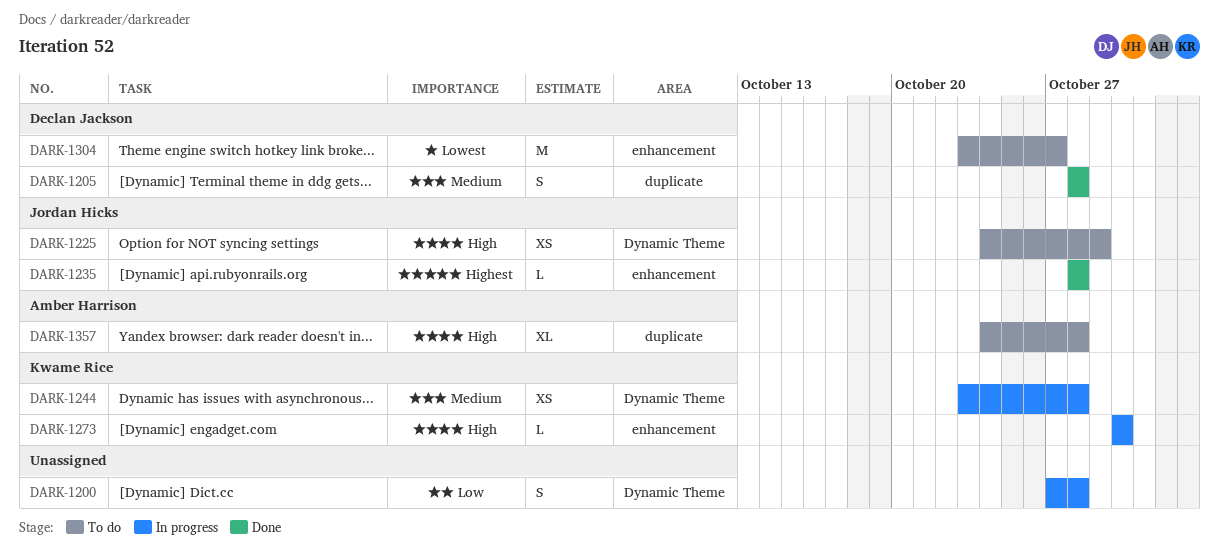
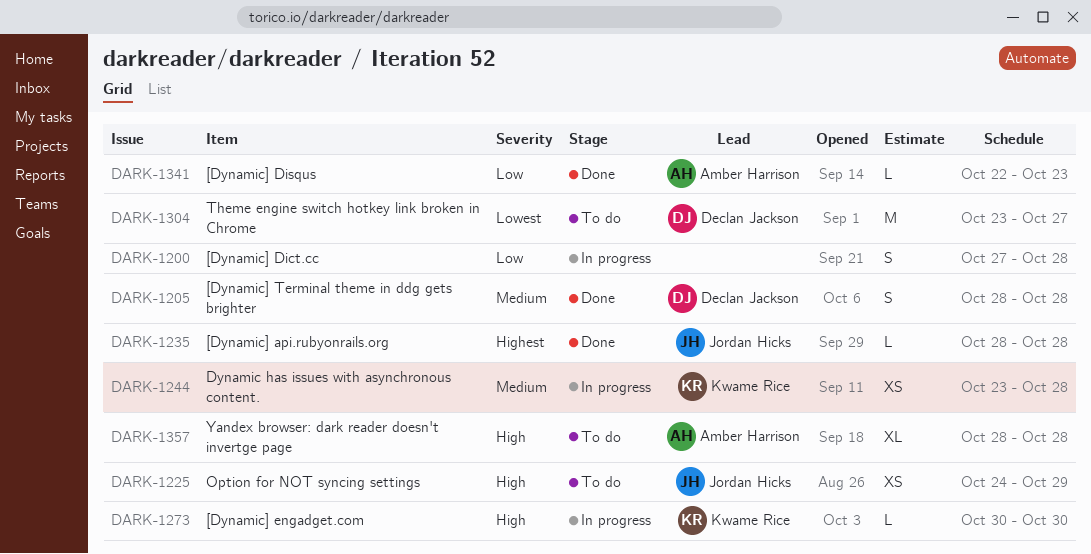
DARK-1341: none -> present
DARK-1357, start: Oct 24 -> Oct 28

